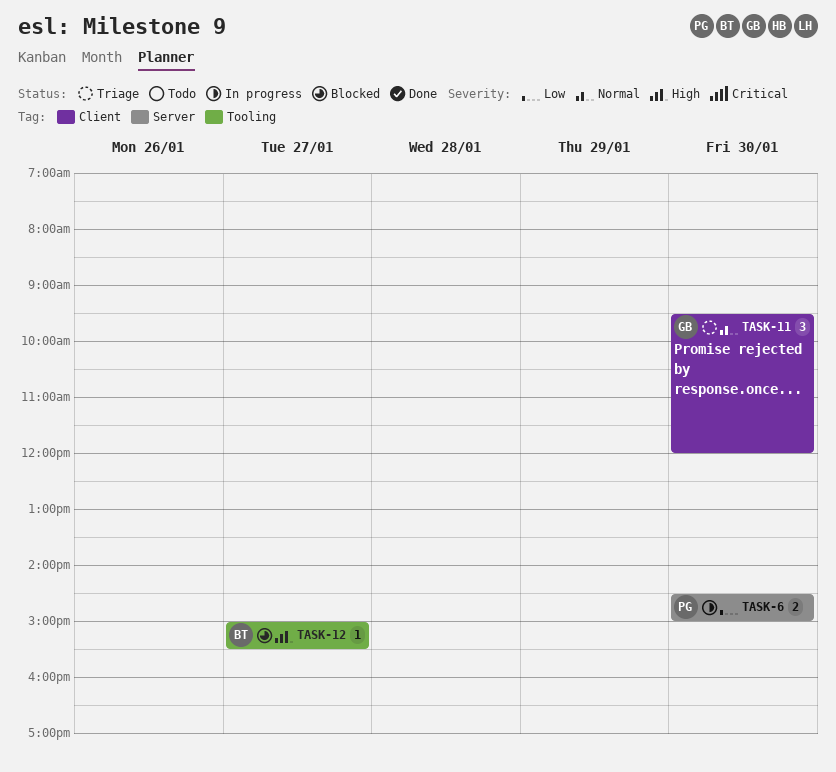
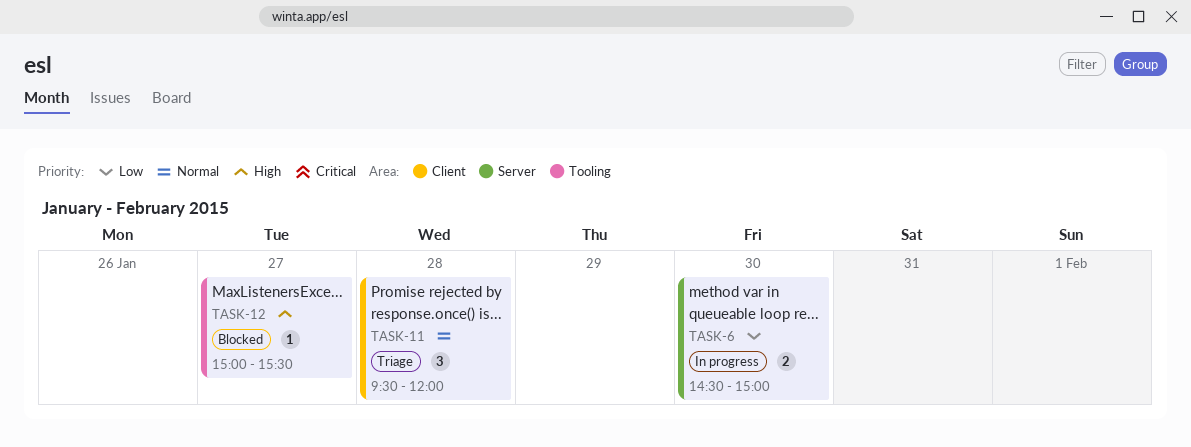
TASK-11, day: Jan 30 -> Jan 28

